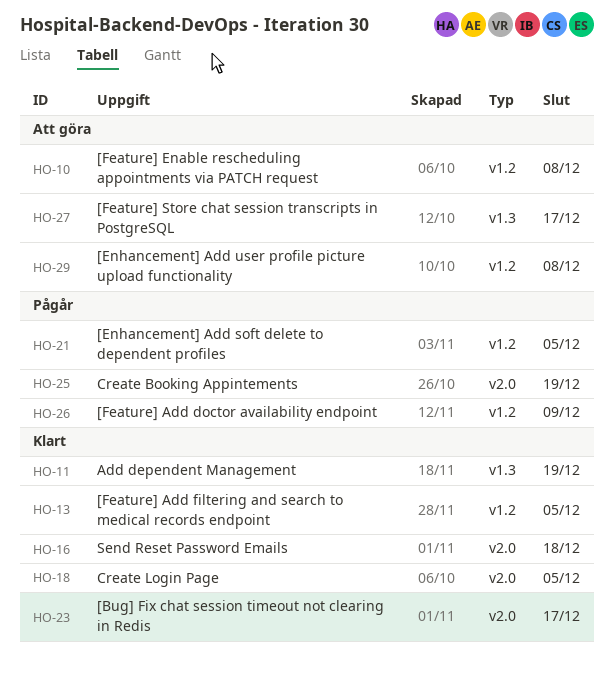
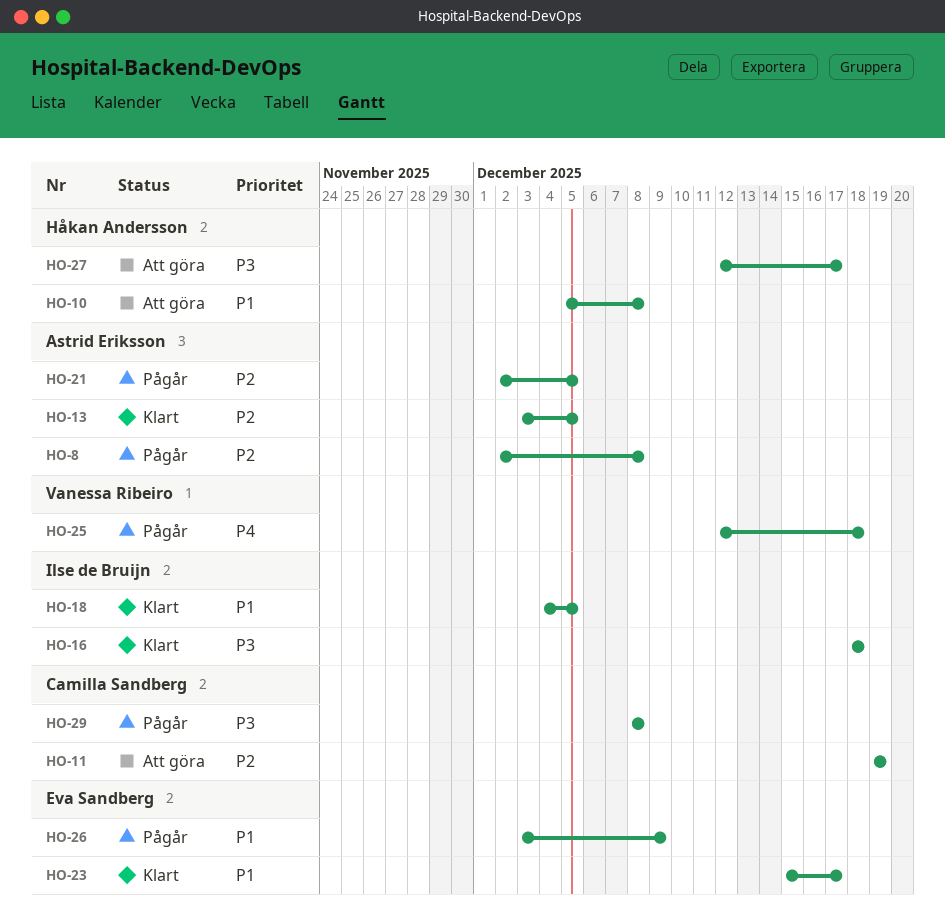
HO-8: none -> present
HO-11, status: Klart -> Att göra
HO-25, due: Dec 19 -> Dec 18
HO-29, status: Att göra -> Pågår

